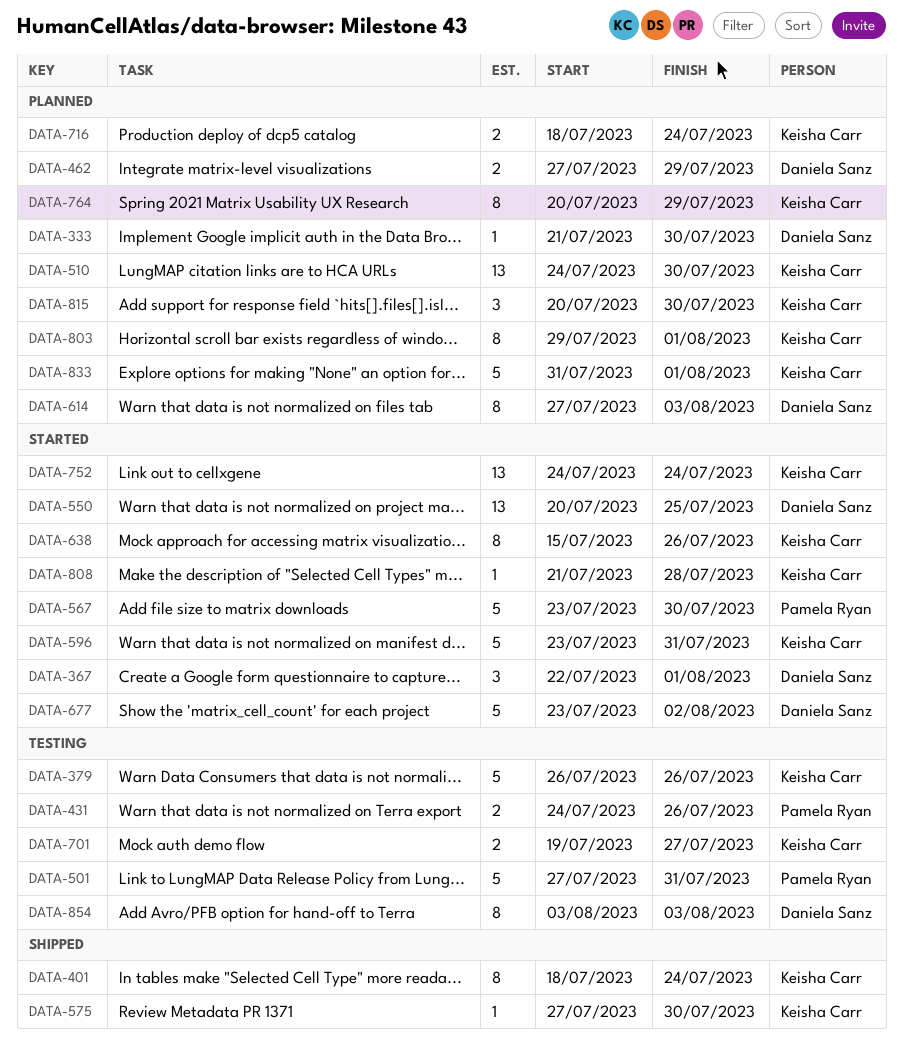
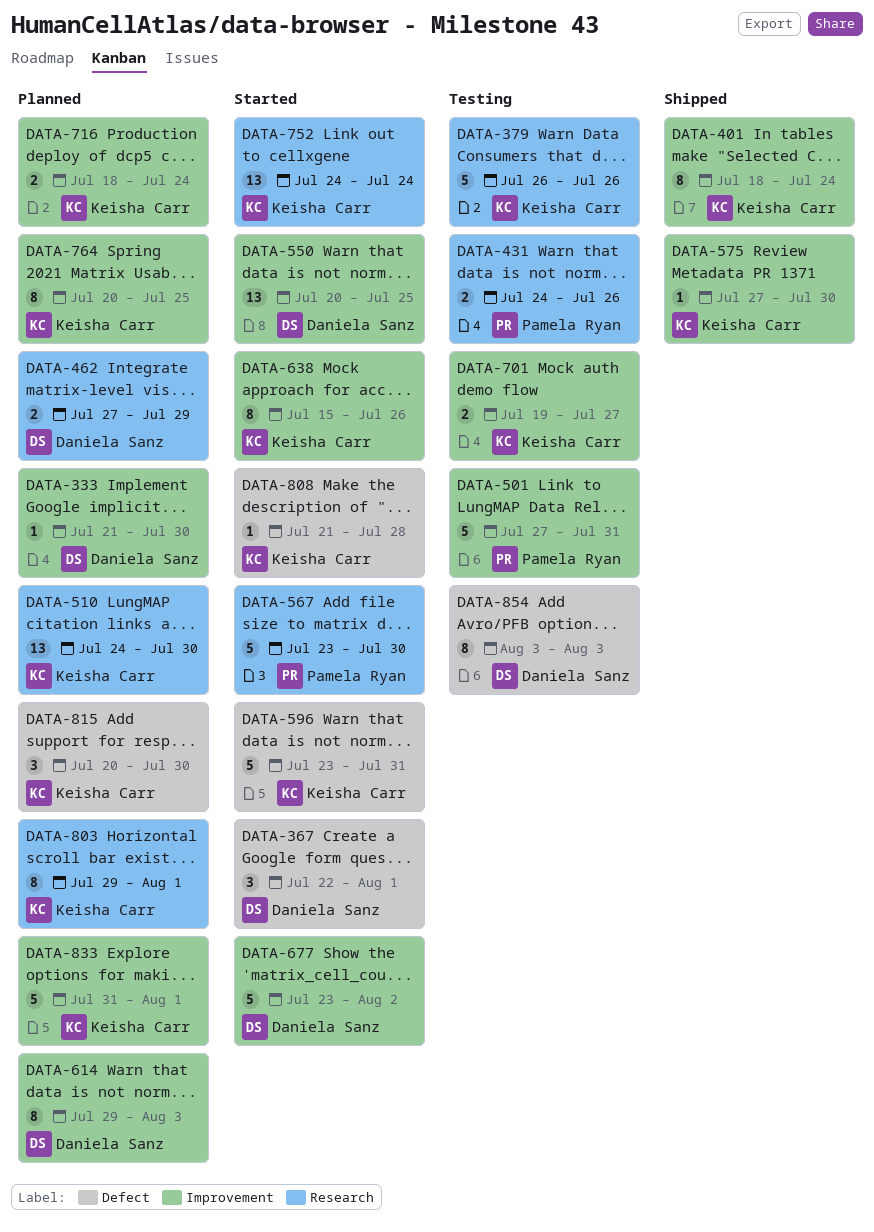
DATA-614, start: Jul 27 -> Jul 29
DATA-764, due: Jul 29 -> Jul 25

